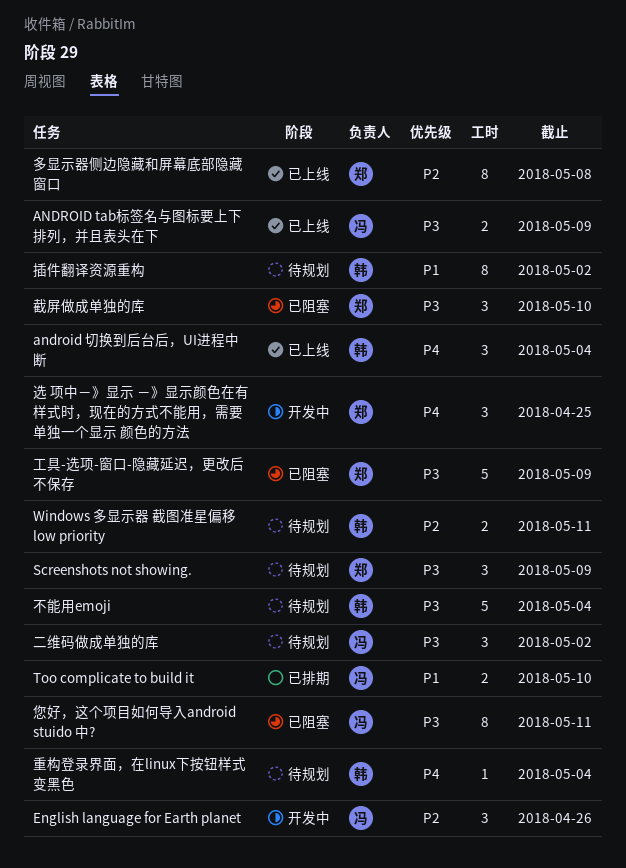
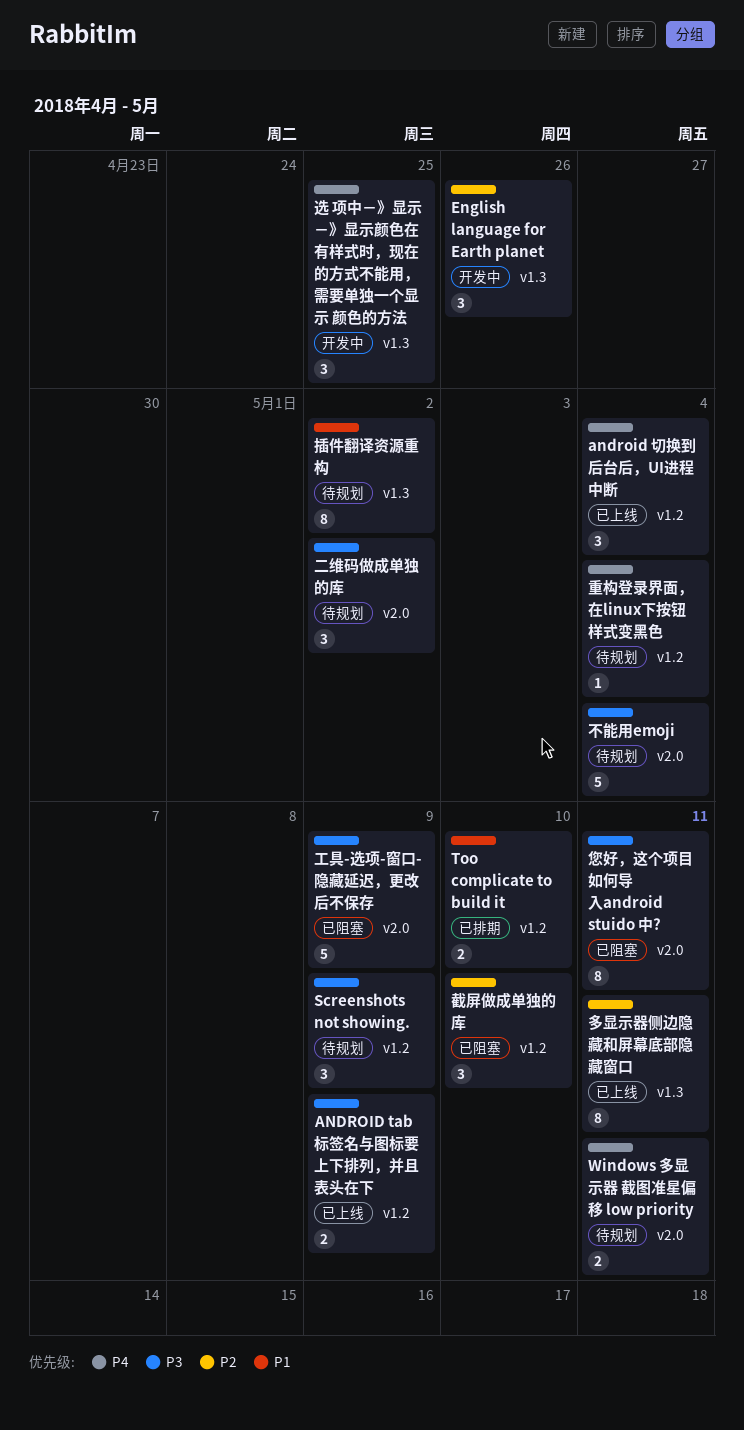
Windows 多显示器 截图准星偏移 low priority, priority: P2 -> P4
多显示器侧边隐藏和屏幕底部隐藏窗口, due: May 8 -> May 11
截屏做成单独的库, priority: P3 -> P2

